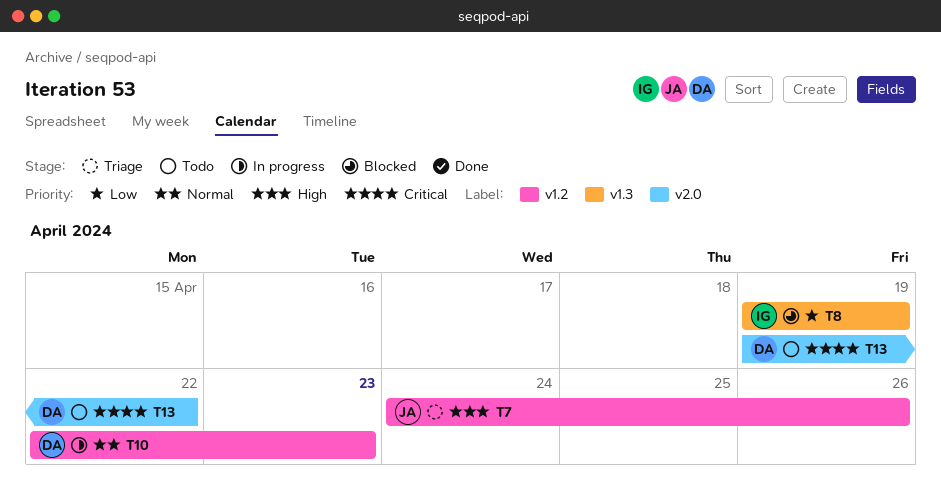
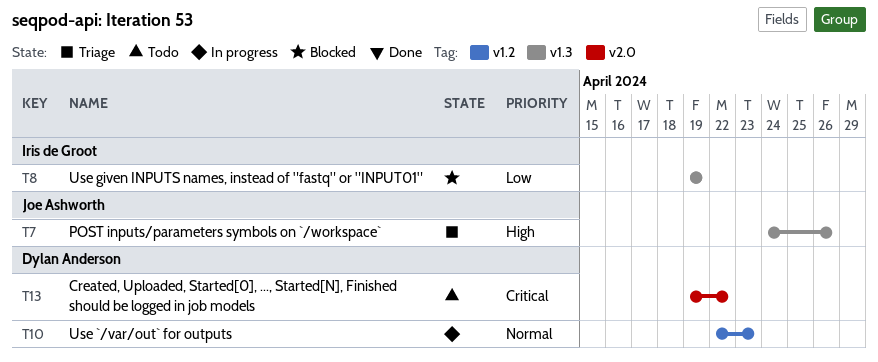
T7, label: v1.2 -> v1.3

